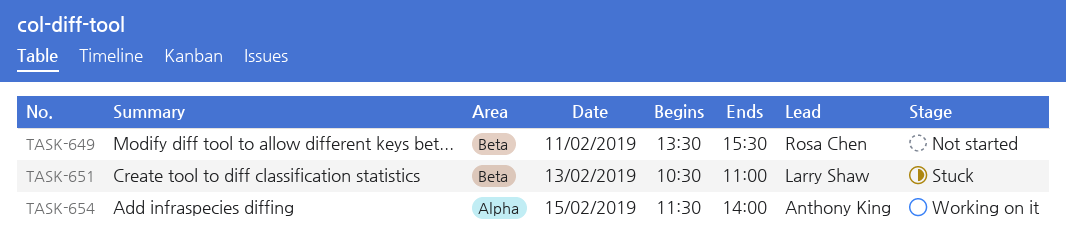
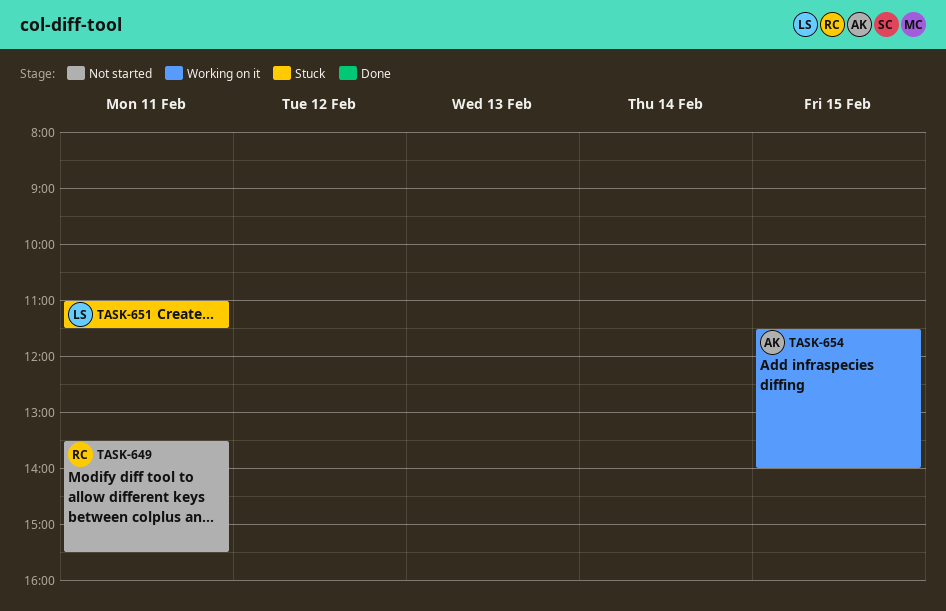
TASK-651, day: Feb 13 -> Feb 11
TASK-651, begins: 10:30 -> 11:00
TASK-651, ends: 11:00 -> 11:30

